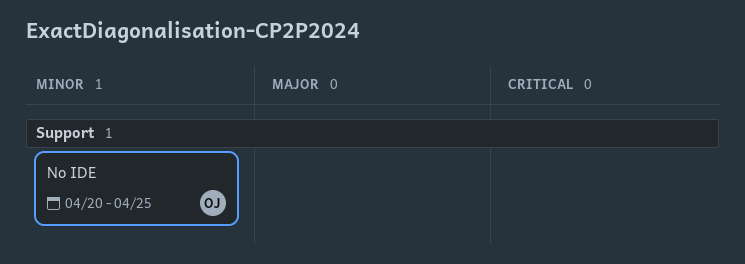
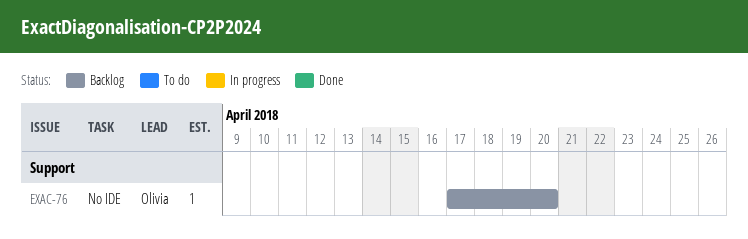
No IDE, start: Apr 20 -> Apr 17
No IDE, due: Apr 25 -> Apr 20

